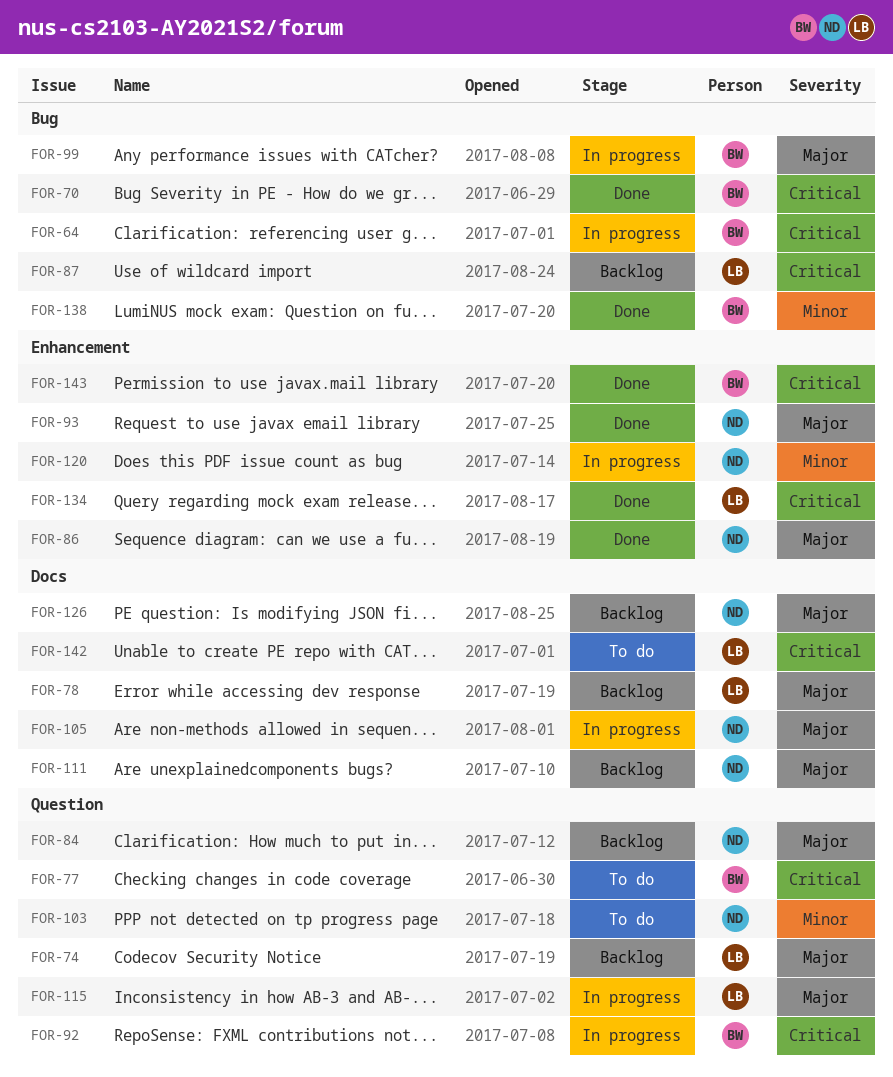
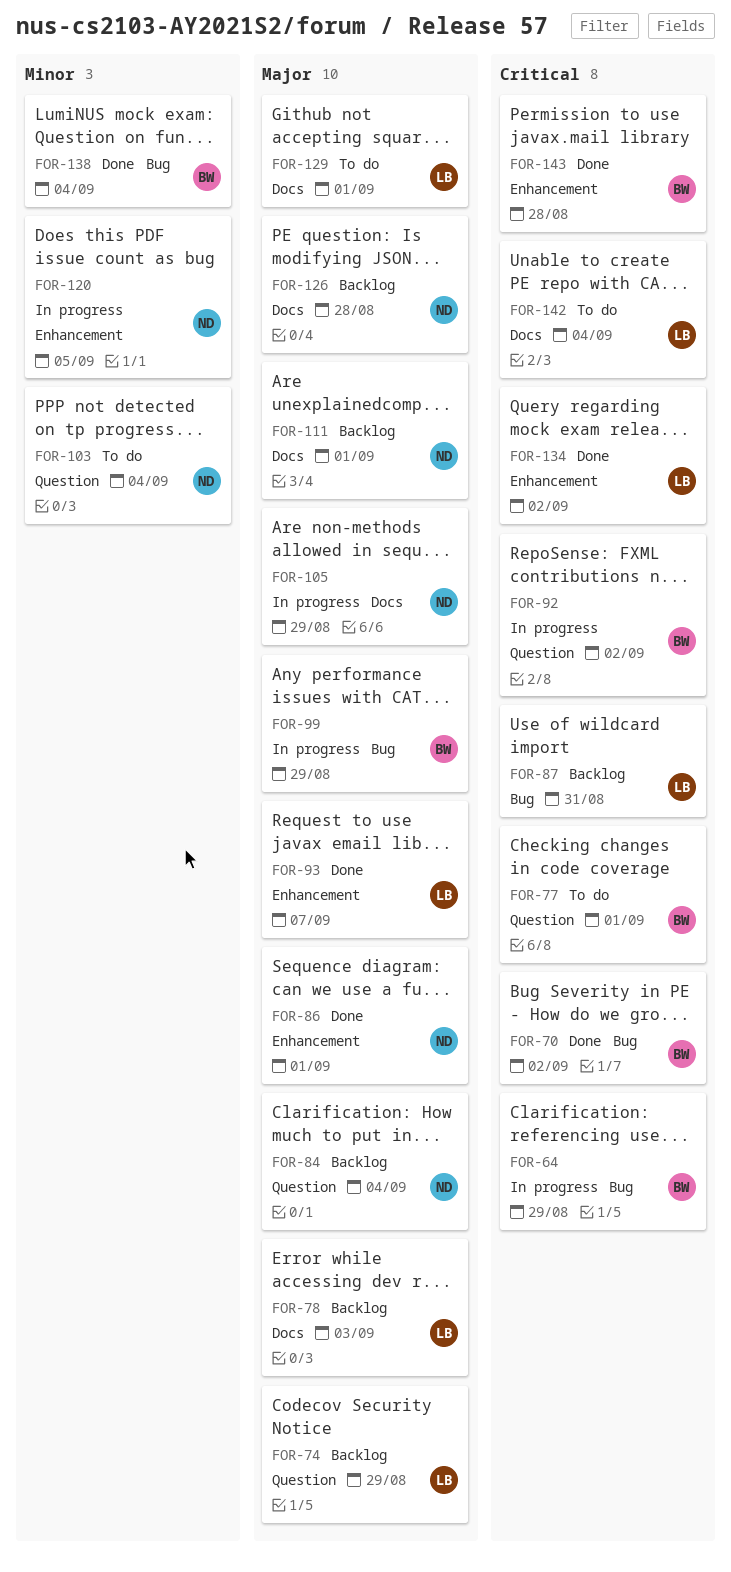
FOR-93, owner: ND -> LB
FOR-115: present -> none
FOR-129: none -> present

